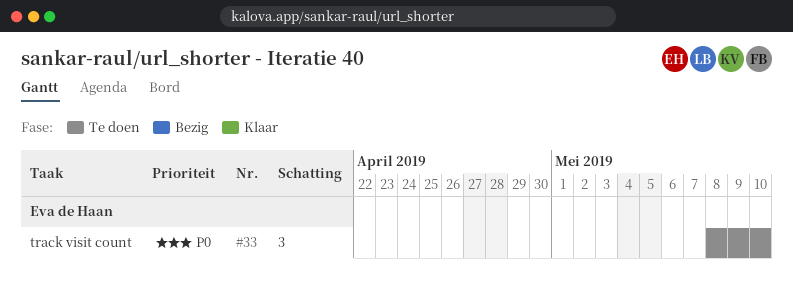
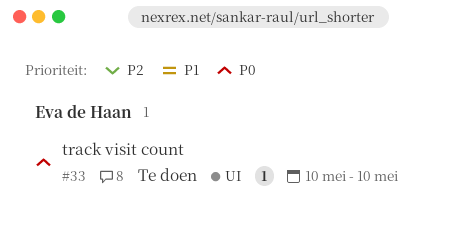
#33, estimate: 3 -> 1
#33, start: May 8 -> May 10

